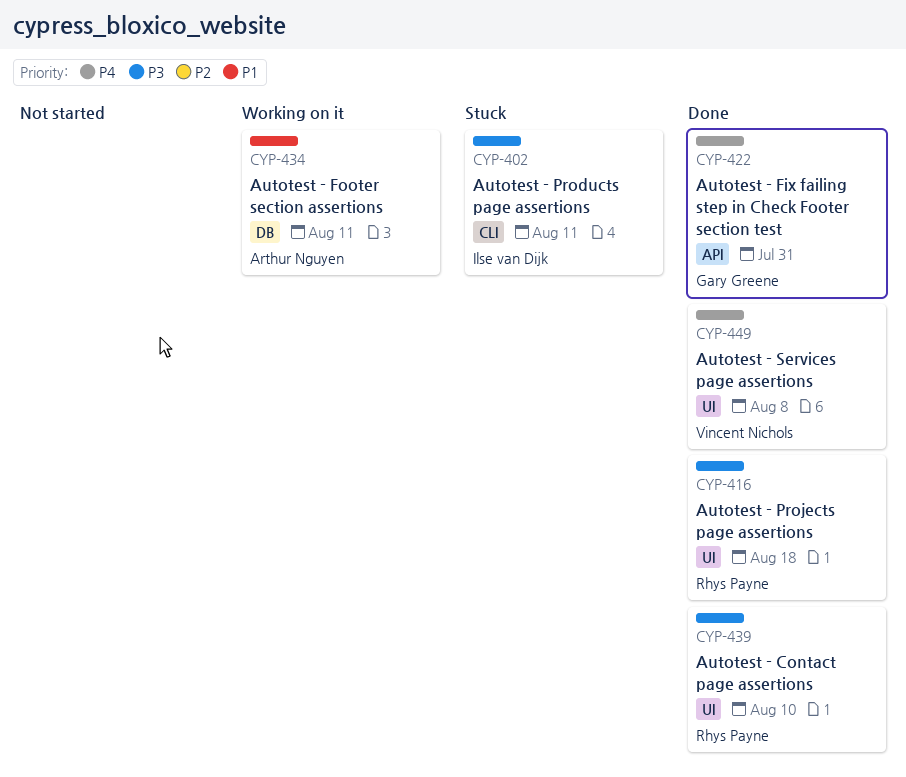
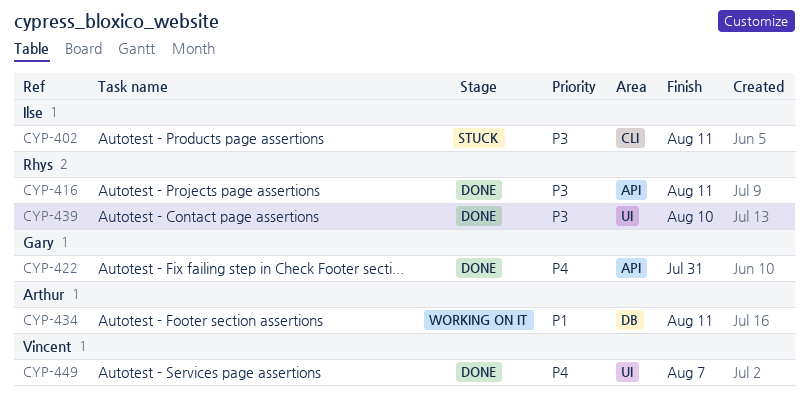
CYP-416, label: UI -> API
CYP-416, due: Aug 18 -> Aug 11
CYP-449, due: Aug 8 -> Aug 7

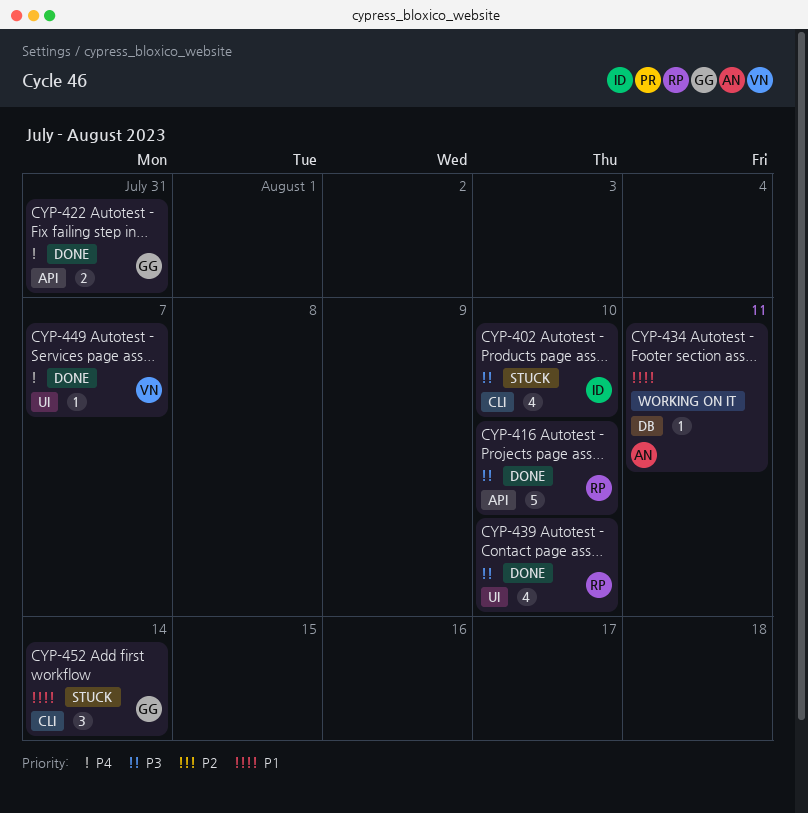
CYP-402, due: Aug 11 -> Aug 10
CYP-416, due: Aug 11 -> Aug 10
CYP-452: none -> present

